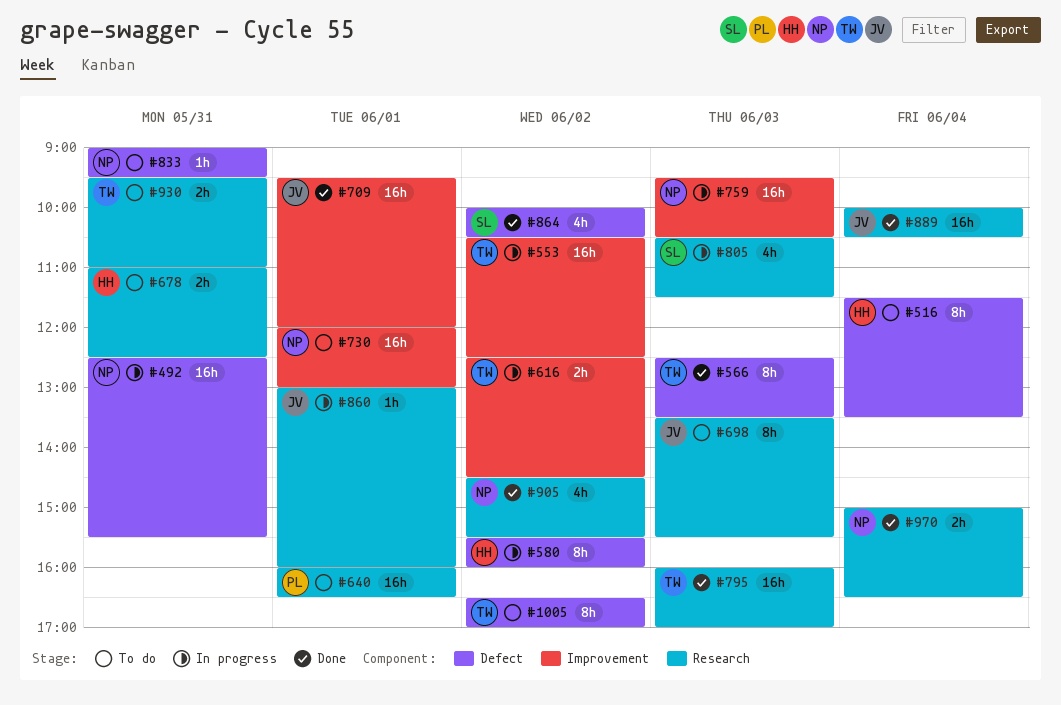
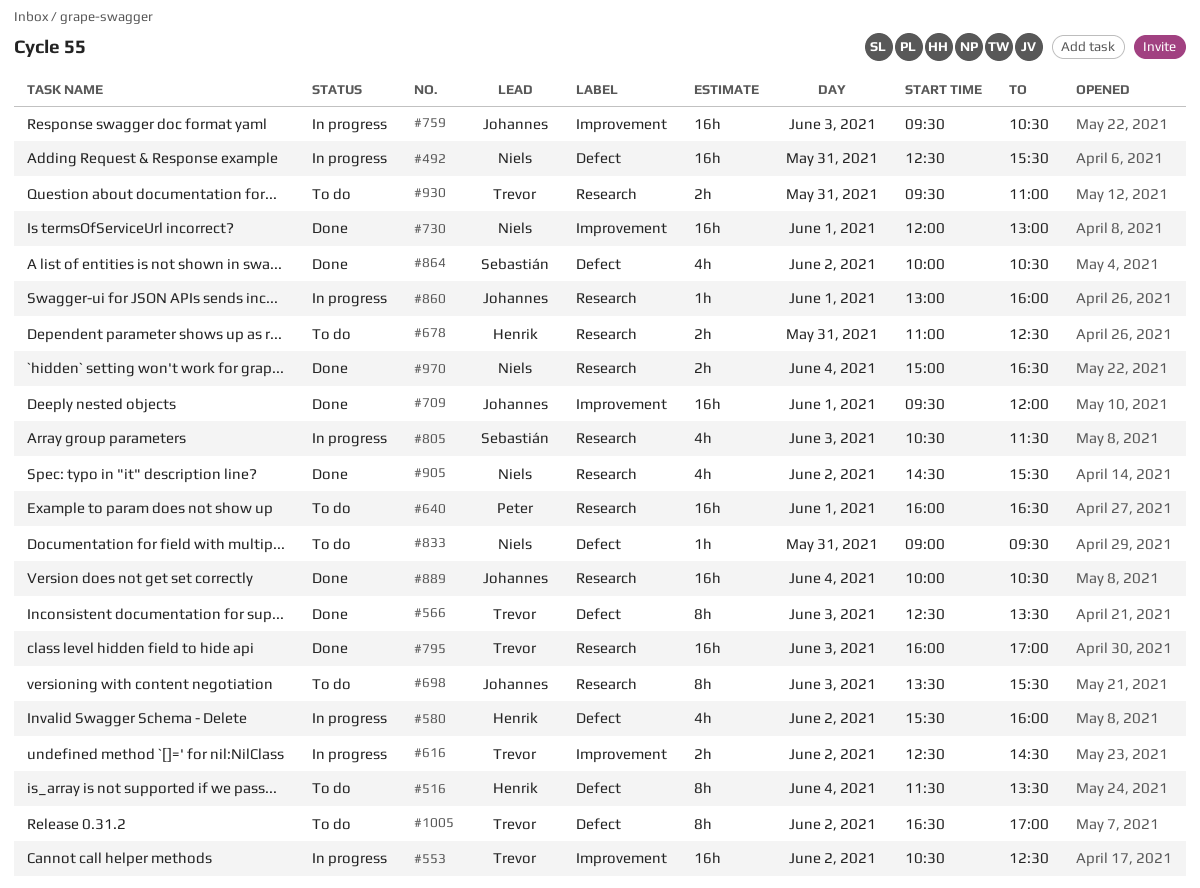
#580, estimate: 8h -> 4h
#730, status: To do -> Done
#759, owner: Niels -> Johannes

